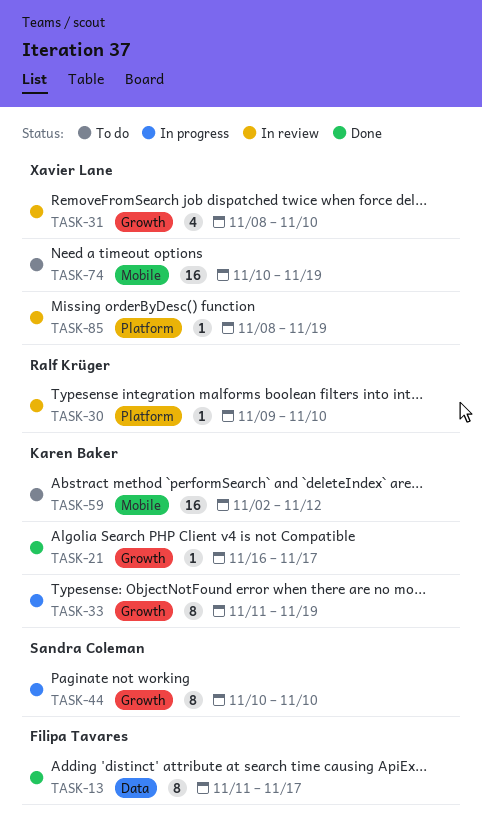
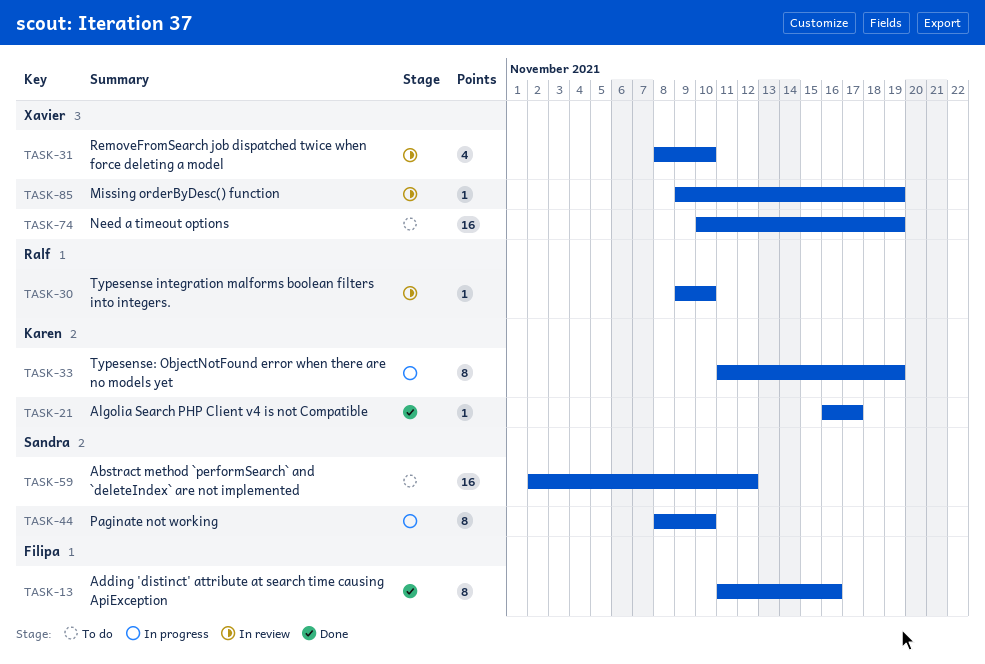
TASK-13, due: Nov 17 -> Nov 16
TASK-44, start: Nov 10 -> Nov 8
TASK-59, owner: Karen Baker -> Sandra Coleman
TASK-85, start: Nov 8 -> Nov 9

